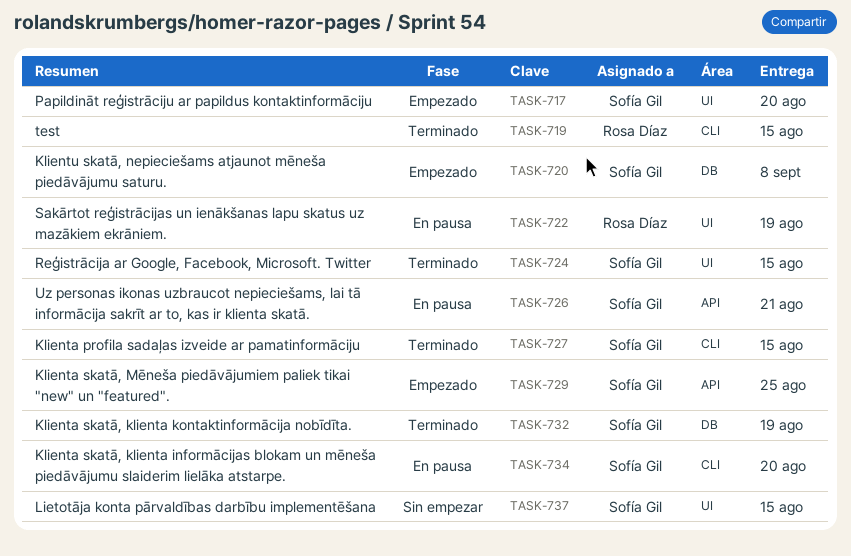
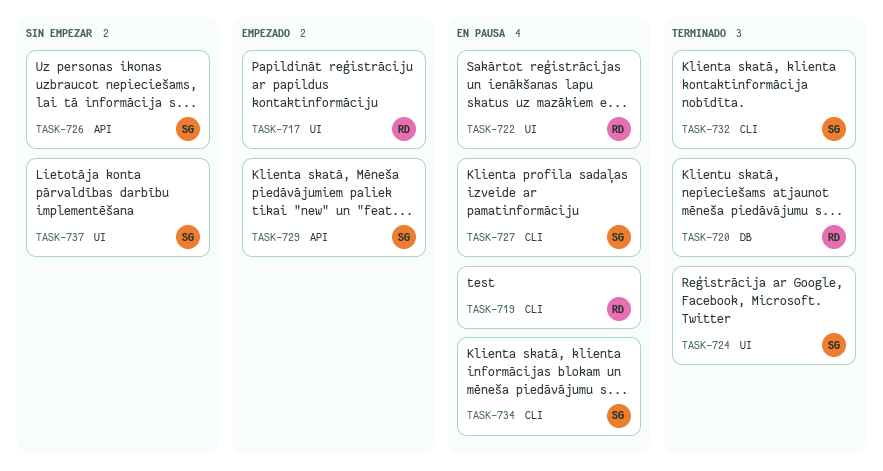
TASK-717, owner: Sofía Gil -> Rosa Díaz
TASK-719, status: Terminado -> En pausa
TASK-720, status: Empezado -> Terminado
TASK-720, owner: Sofía Gil -> Rosa Díaz
TASK-726, status: En pausa -> Sin empezar
TASK-727, status: Terminado -> En pausa
TASK-732, label: DB -> CLI

